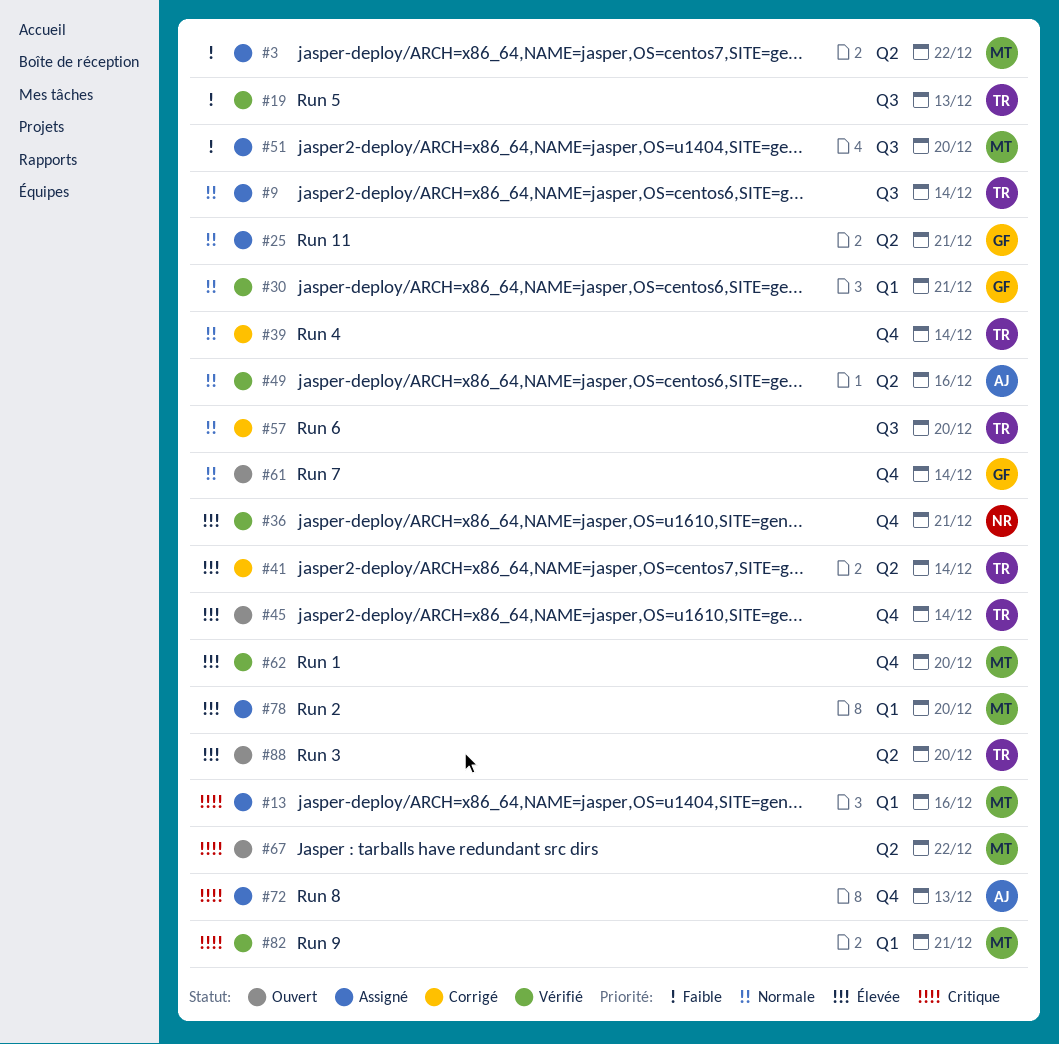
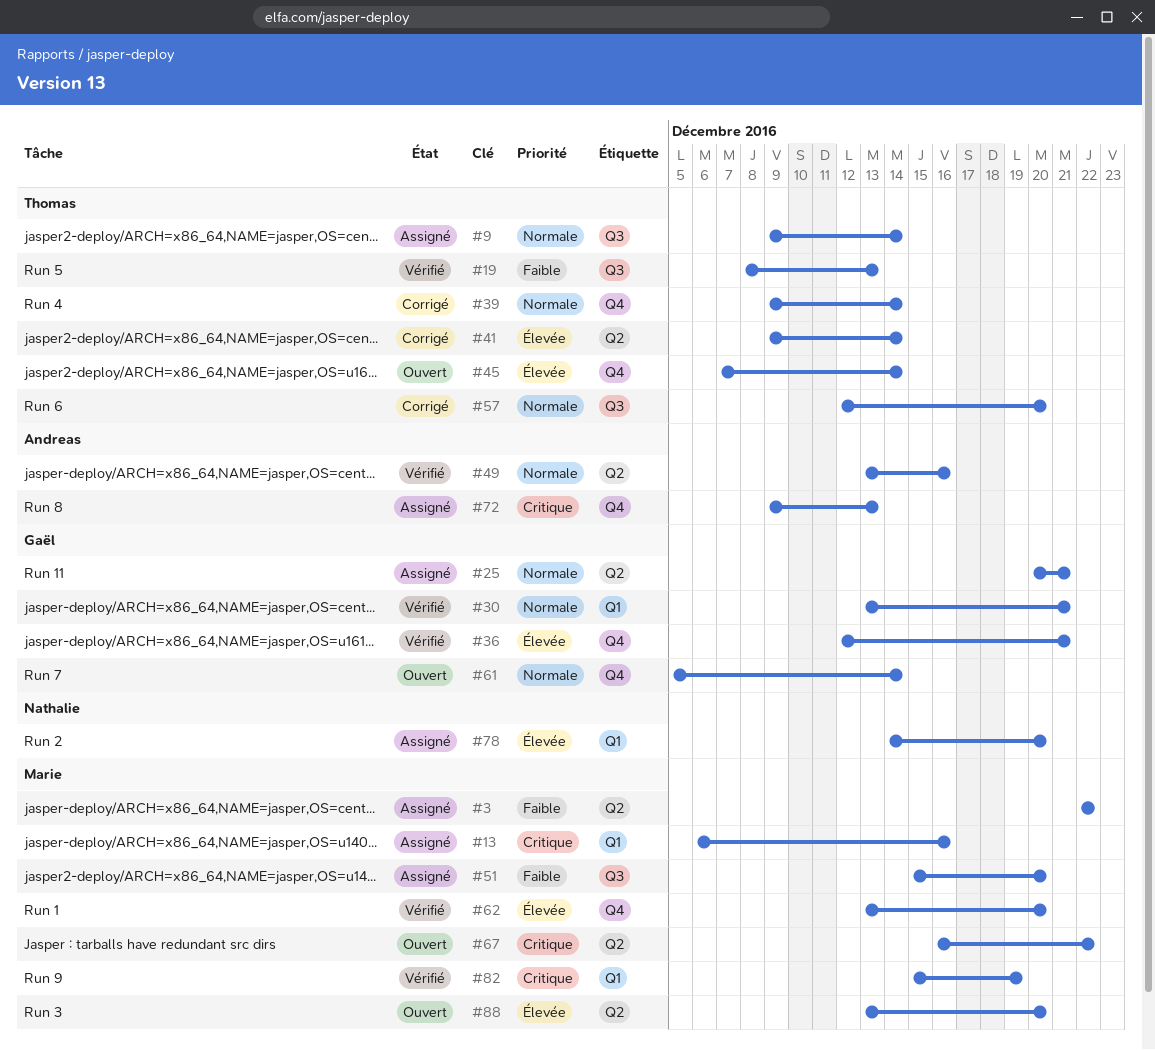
#36, owner: Nathalie -> Gaël
#78, owner: Marie -> Nathalie
#82, due: Dec 21 -> Dec 19
#88, owner: Thomas -> Marie

